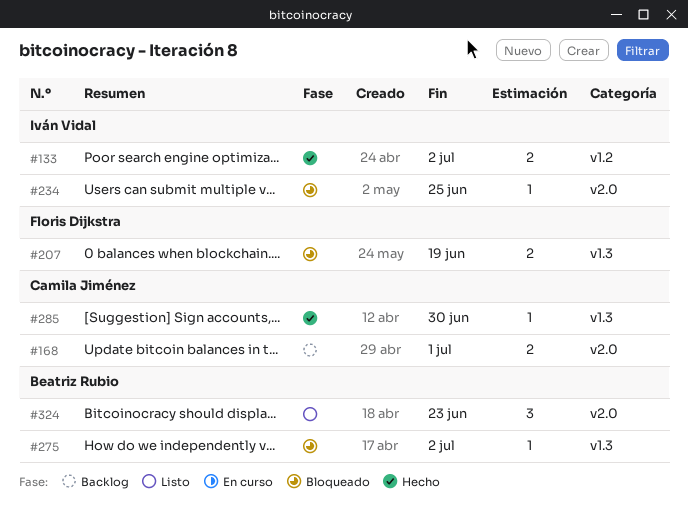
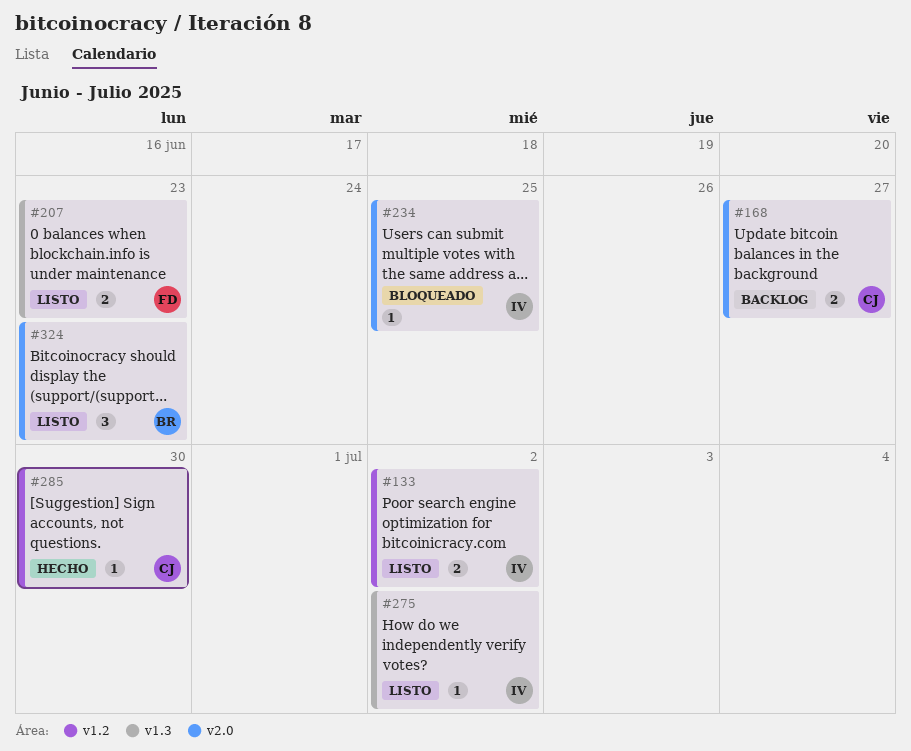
#133, status: Hecho -> Listo
#168, due: Jul 1 -> Jun 27
#207, status: Bloqueado -> Listo
#207, due: Jun 19 -> Jun 23
#275, status: Bloqueado -> Listo
#275, owner: Beatriz Rubio -> Iván Vidal
#285, label: v1.3 -> v1.2

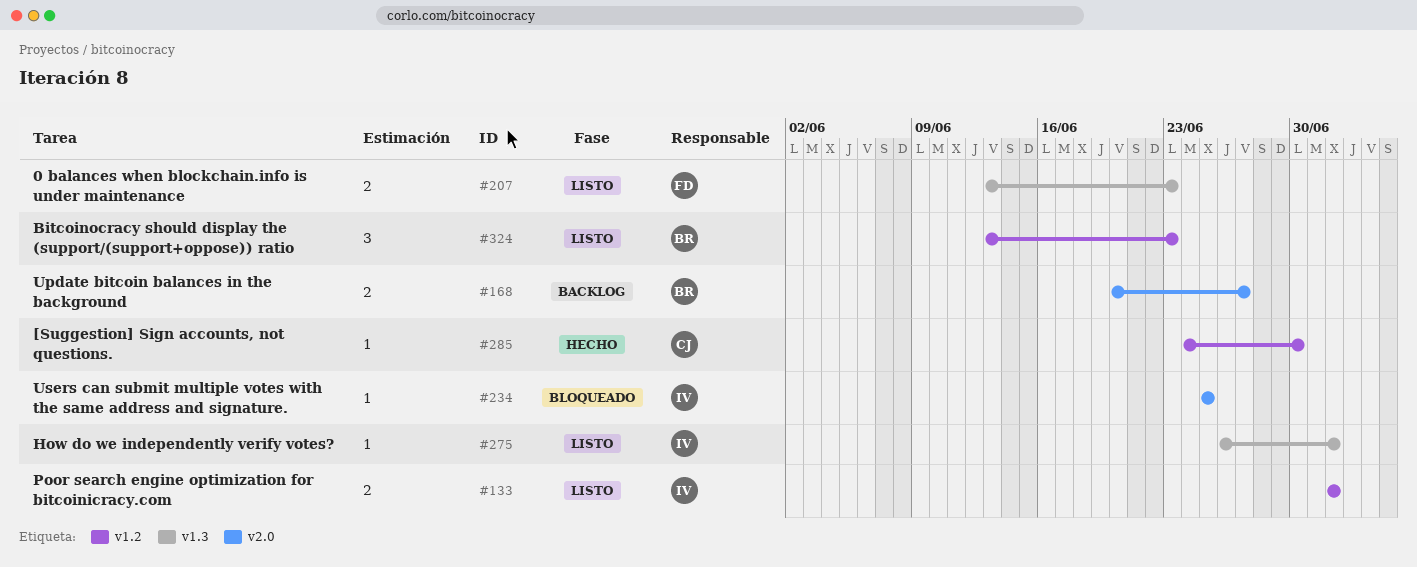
#168, owner: CJ -> BR
#324, label: v2.0 -> v1.2

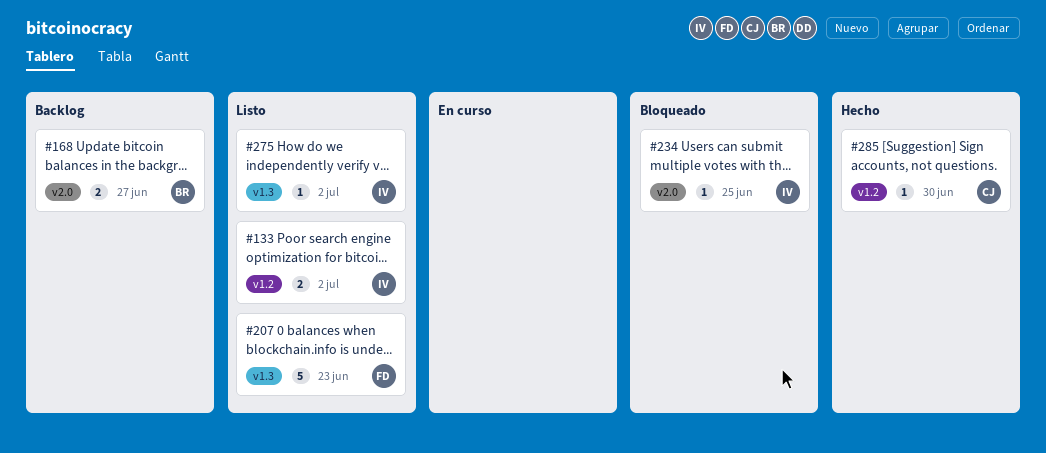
#207, estimate: 2 -> 5
#324: present -> none

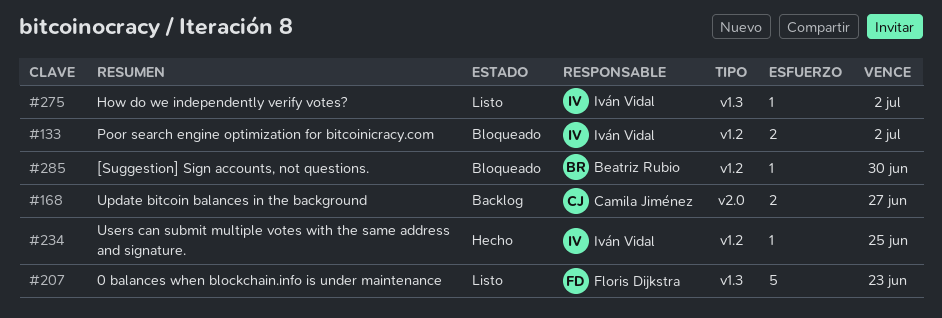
#133, status: Listo -> Bloqueado
#168, owner: Beatriz Rubio -> Camila Jiménez
#234, status: Bloqueado -> Hecho
#234, label: v2.0 -> v1.2
#285, status: Hecho -> Bloqueado
#285, owner: Camila Jiménez -> Beatriz Rubio

